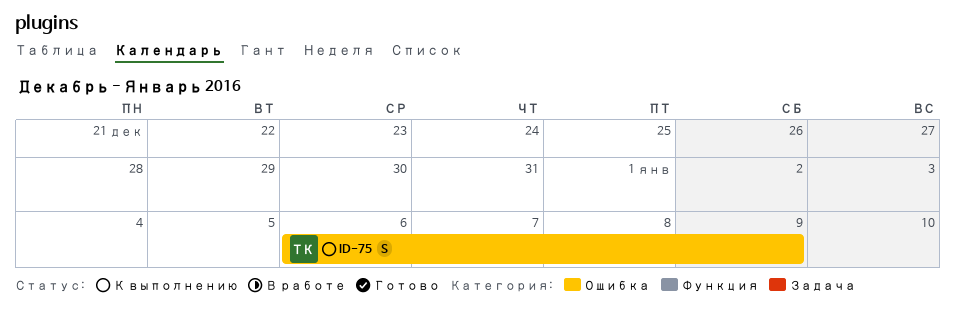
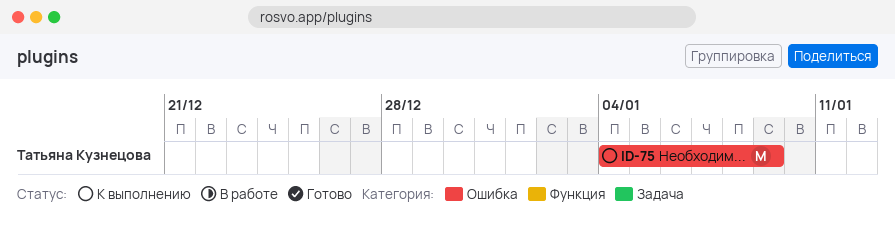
ID-75, estimate: S -> M
ID-75, start: Jan 6 -> Jan 4

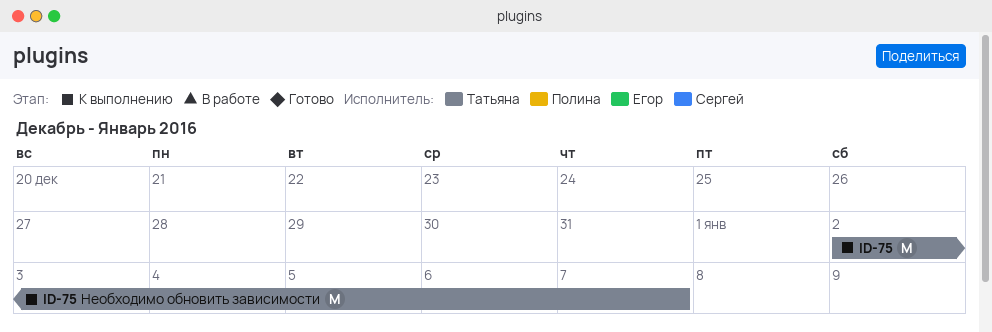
ID-75, start: Jan 4 -> Jan 2
ID-75, due: Jan 9 -> Jan 7

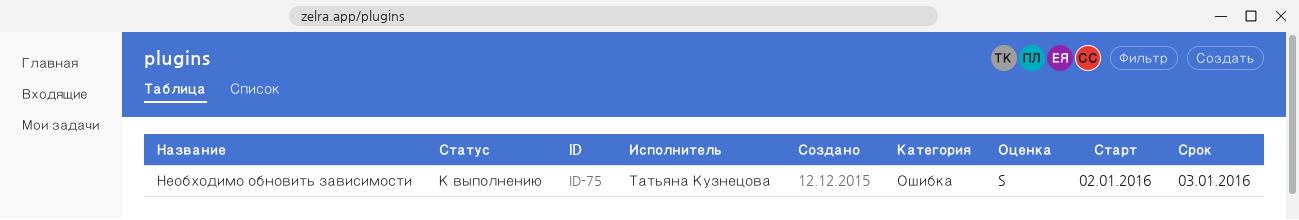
ID-75, estimate: M -> S
ID-75, due: Jan 7 -> Jan 3

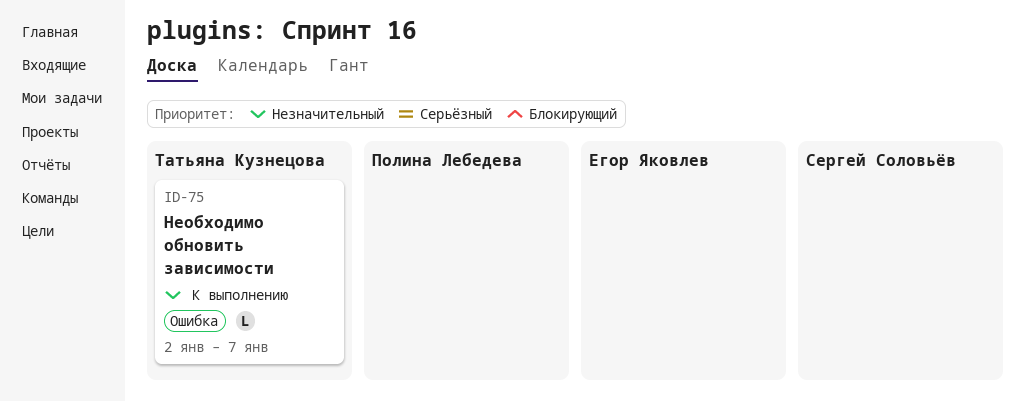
ID-75, estimate: S -> L
ID-75, due: Jan 3 -> Jan 7

